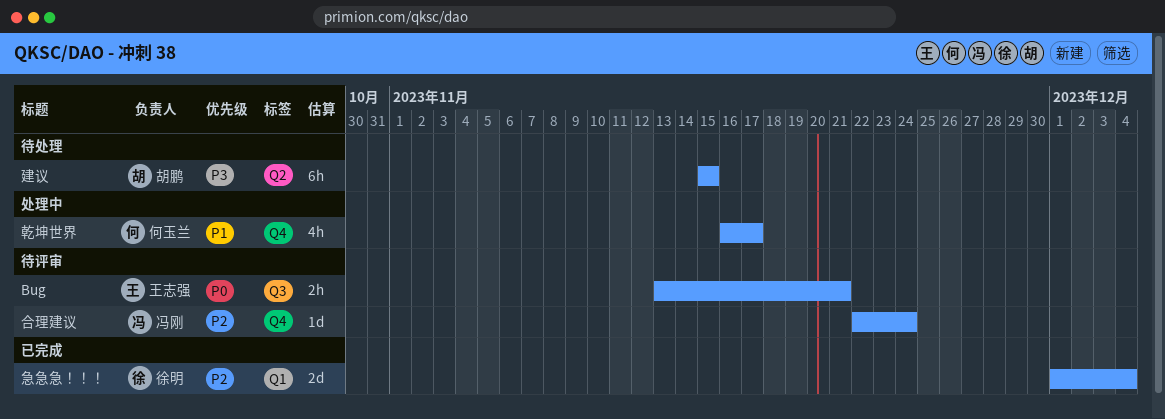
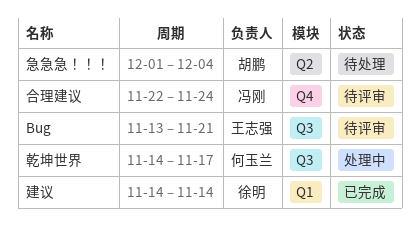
乾坤世界, label: Q4 -> Q3
乾坤世界, start: Nov 16 -> Nov 14
建议, status: 待处理 -> 已完成
建议, owner: 胡鹏 -> 徐明
建议, label: Q2 -> Q1
建议, start: Nov 15 -> Nov 14
建议, due: Nov 15 -> Nov 14
急急急！！！, status: 已完成 -> 待处理
急急急！！！, owner: 徐明 -> 胡鹏
急急急！！！, label: Q1 -> Q2

